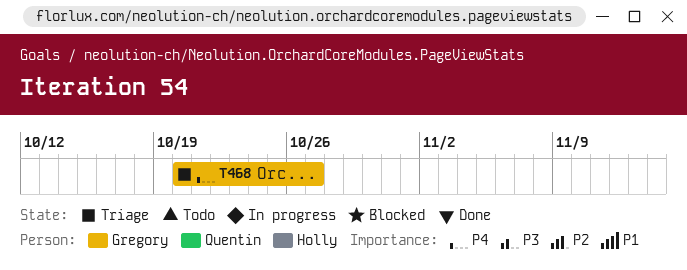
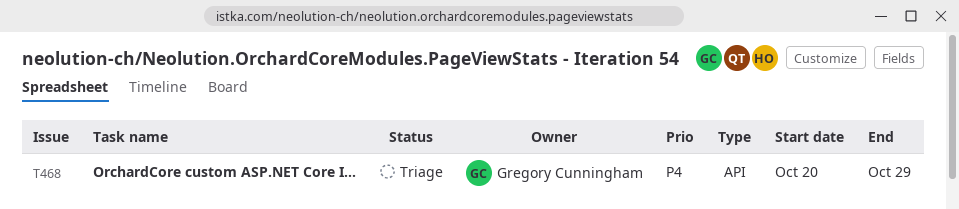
T468, due: Oct 27 -> Oct 29

